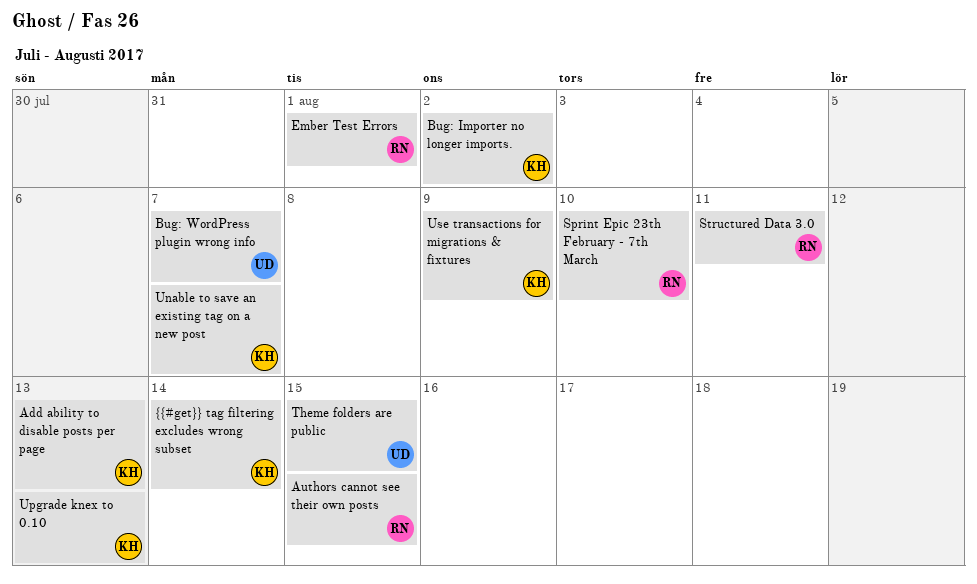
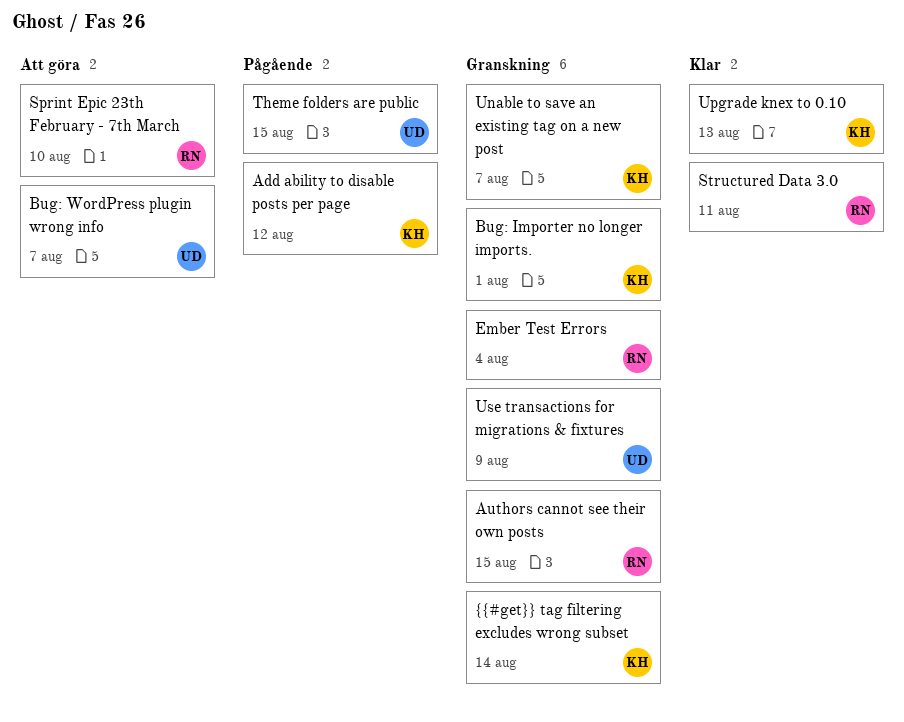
Add ability to disable posts per page, due: Aug 13 -> Aug 12
Bug: Importer no longer imports., due: Aug 2 -> Aug 1
Ember Test Errors, due: Aug 1 -> Aug 4
Use transactions for migrations & fixtures, owner: KH -> UD

